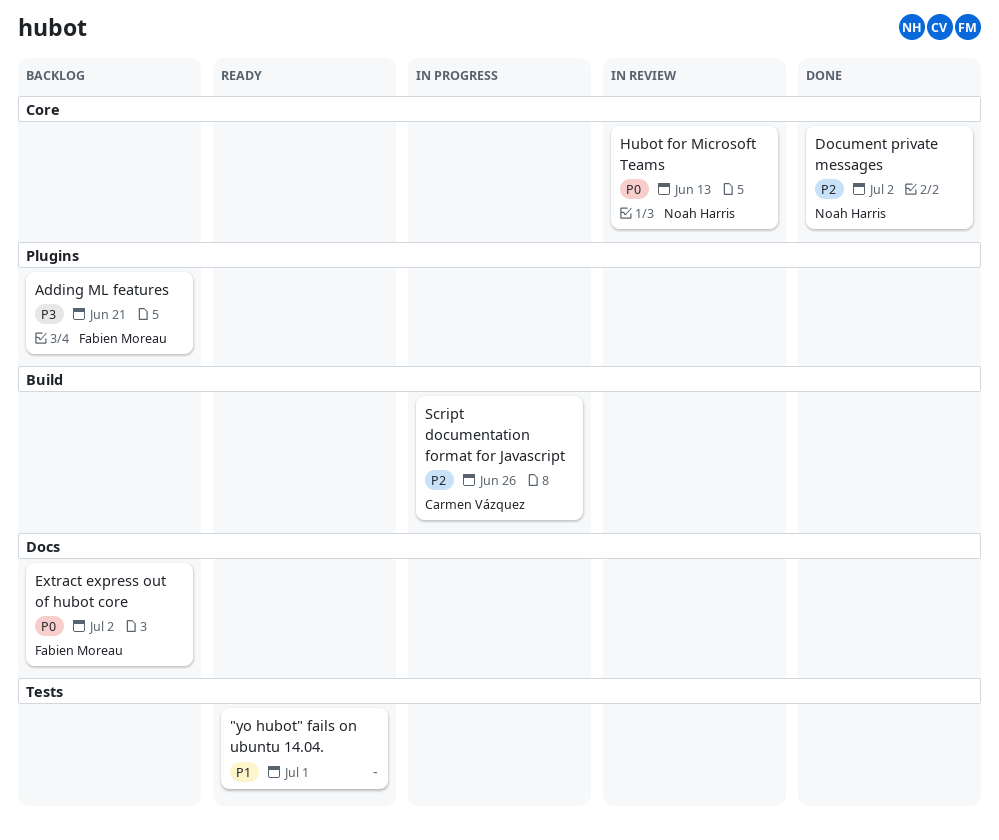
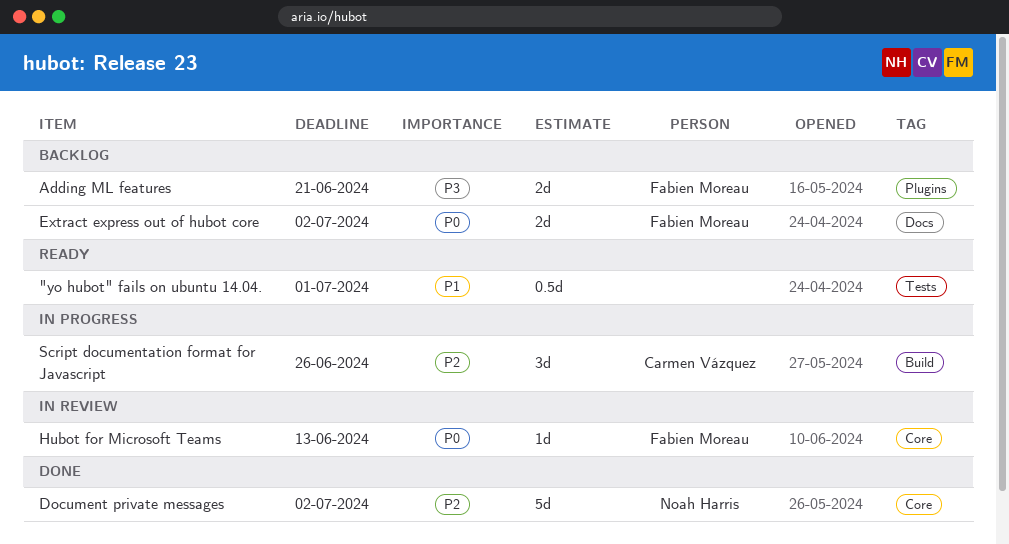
Hubot for Microsoft Teams, owner: Noah Harris -> Fabien Moreau

